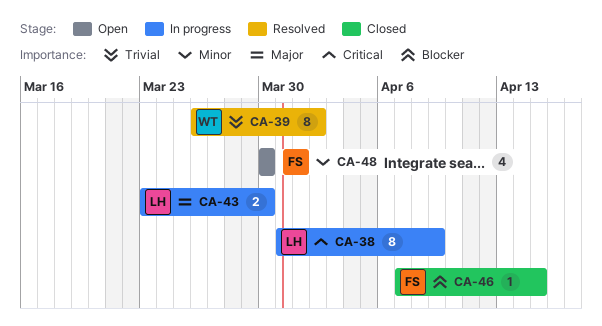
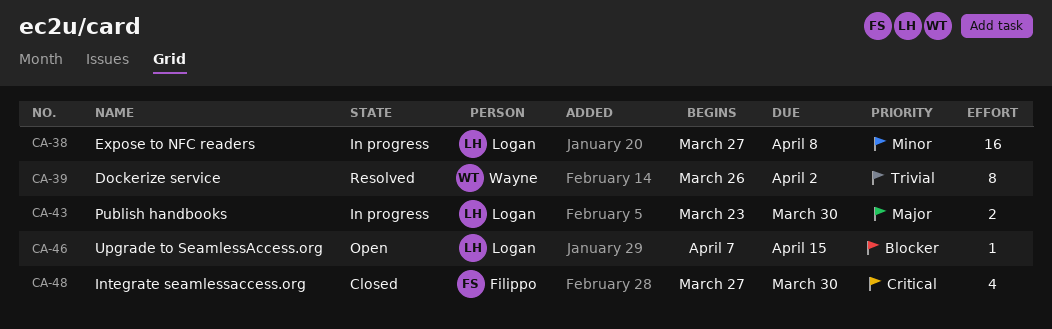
CA-38, priority: Critical -> Minor
CA-38, estimate: 8 -> 16
CA-38, start: Mar 31 -> Mar 27
CA-38, due: Apr 9 -> Apr 8
CA-46, status: Closed -> Open
CA-46, owner: Filippo -> Logan
CA-48, status: Open -> Closed
CA-48, priority: Minor -> Critical
CA-48, start: Mar 30 -> Mar 27

